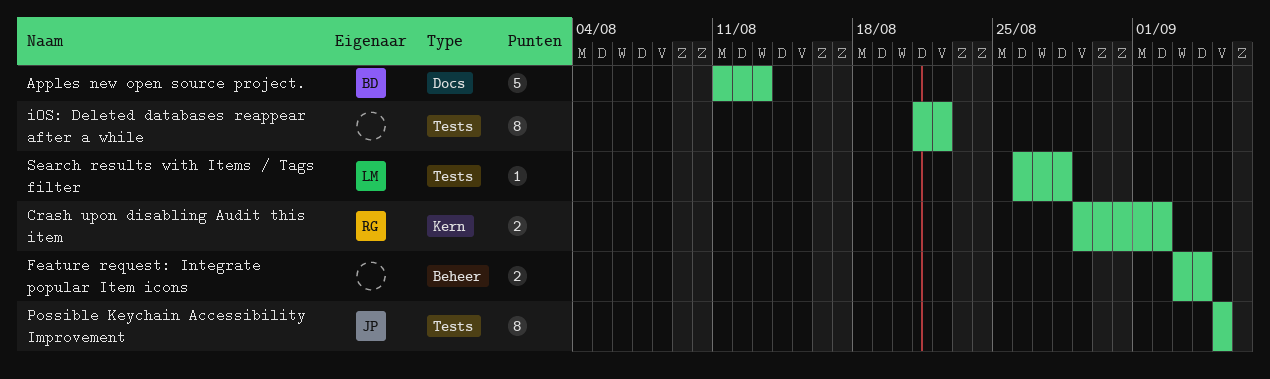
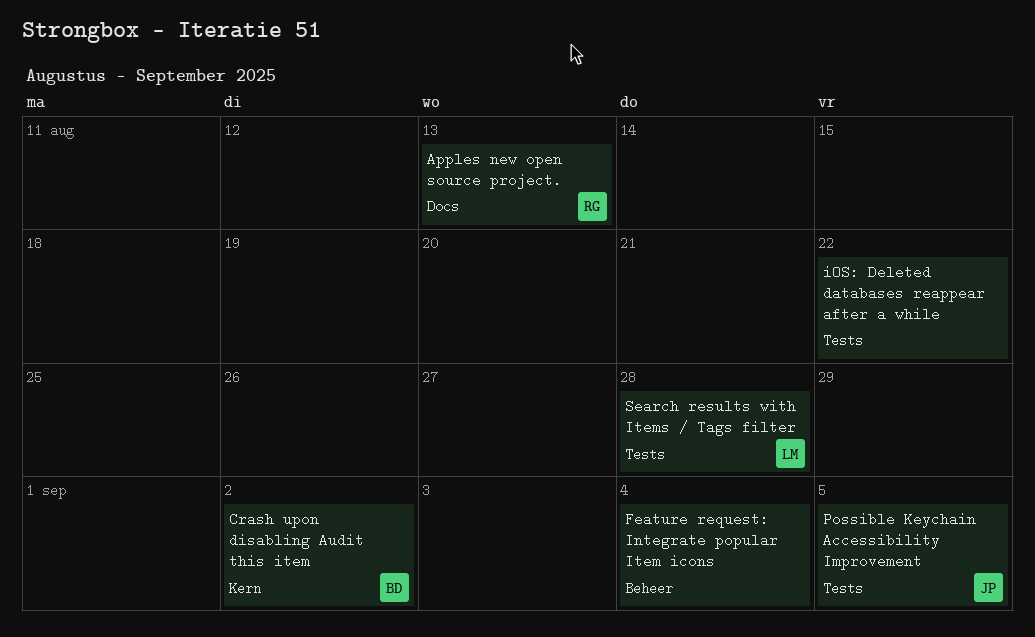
Apples new open source project., owner: BD -> RG
Crash upon disabling Audit this item, owner: RG -> BD

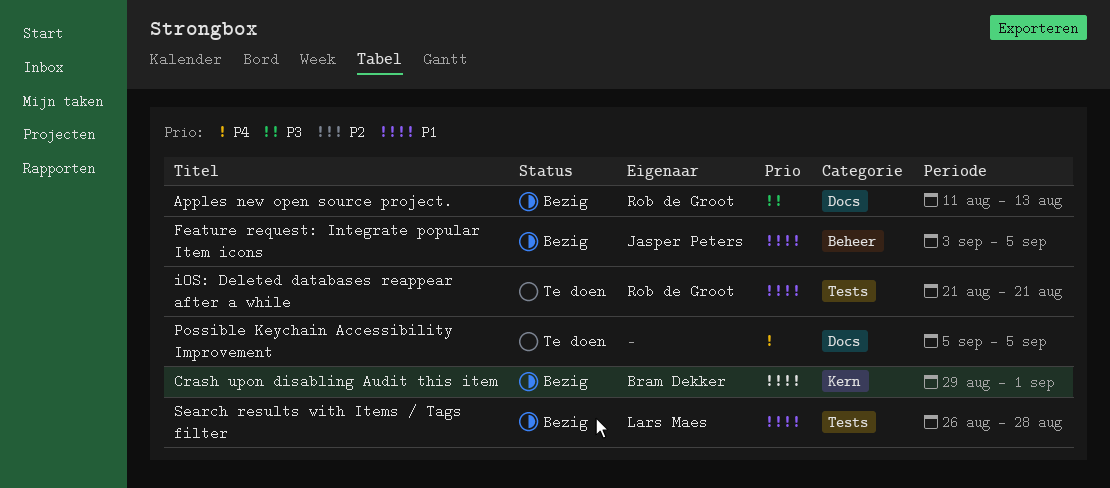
Crash upon disabling Audit this item, due: Sep 2 -> Sep 1
Feature request: Integrate popular Item icons, owner: none -> Jasper Peters
Feature request: Integrate popular Item icons, due: Sep 4 -> Sep 5
iOS: Deleted databases reappear after a while, owner: none -> Rob de Groot
iOS: Deleted databases reappear after a while, due: Aug 22 -> Aug 21
Possible Keychain Accessibility Improvement, owner: Jasper Peters -> none
Possible Keychain Accessibility Improvement, label: Tests -> Docs

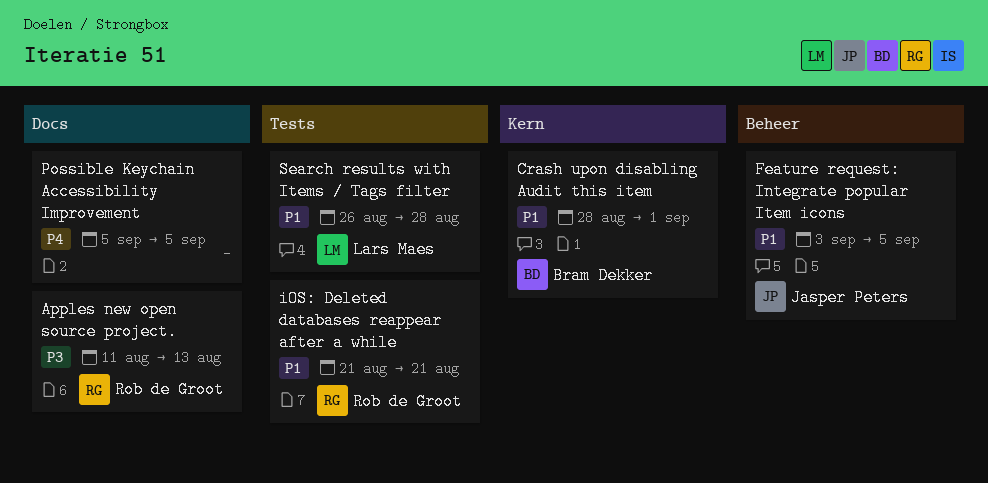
Crash upon disabling Audit this item, start: Aug 29 -> Aug 28

